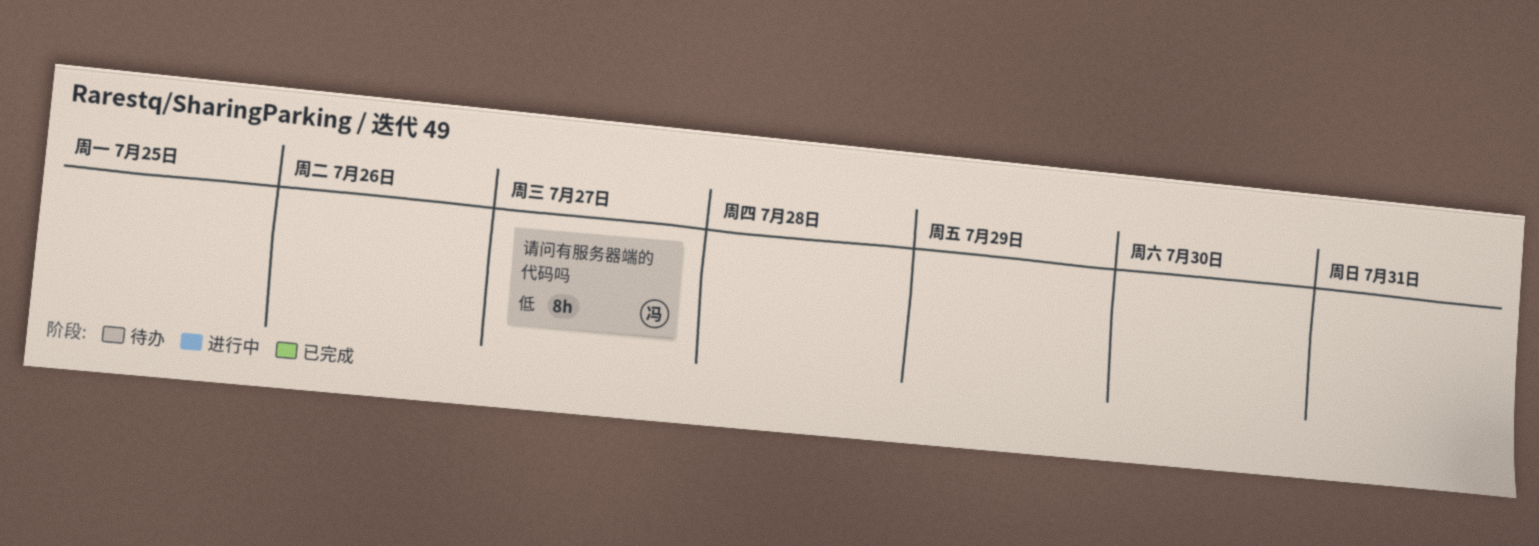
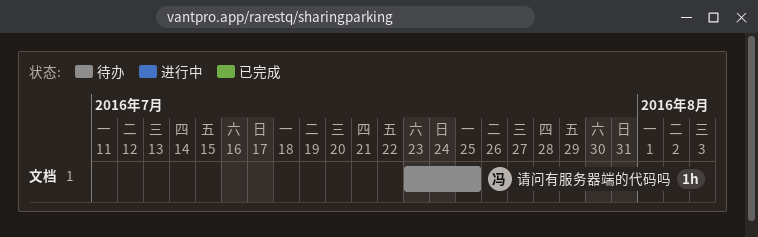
请问有服务器端的代码吗, estimate: 8h -> 1h
请问有服务器端的代码吗, due: Jul 27 -> Jul 25

